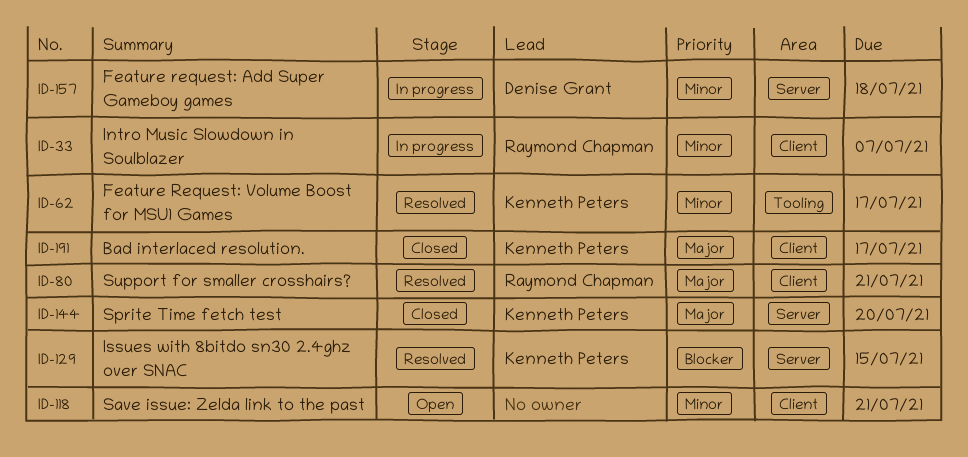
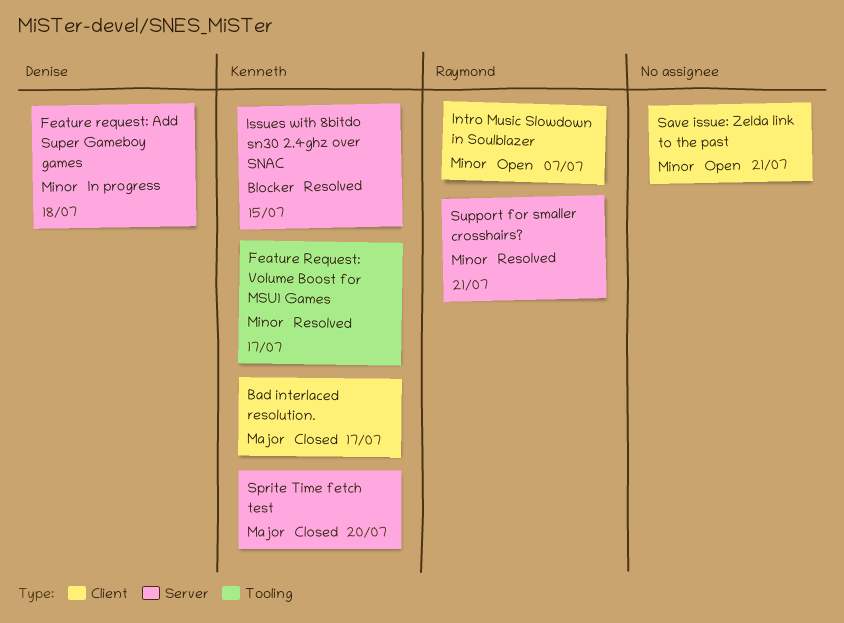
Intro Music Slowdown in Soulblazer, status: In progress -> Open
Support for smaller crosshairs?, priority: Major -> Minor
Support for smaller crosshairs?, label: Client -> Server

